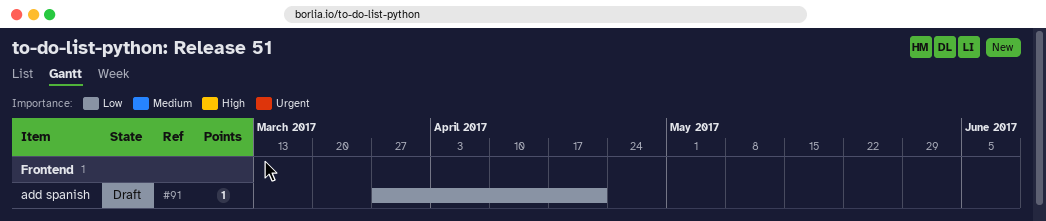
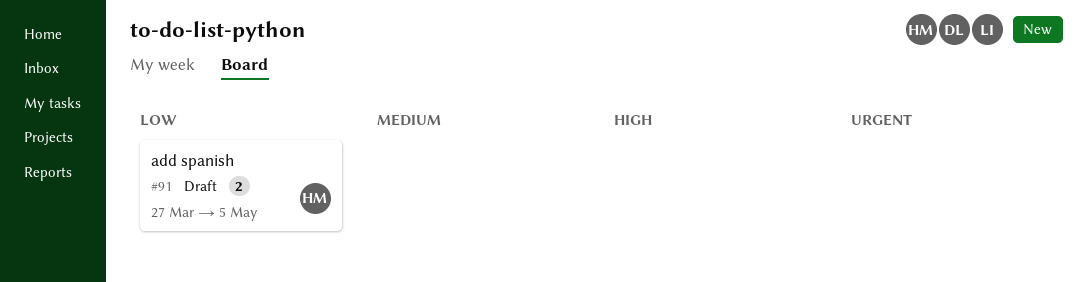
#91, estimate: 1 -> 2
#91, due: Apr 21 -> May 5

